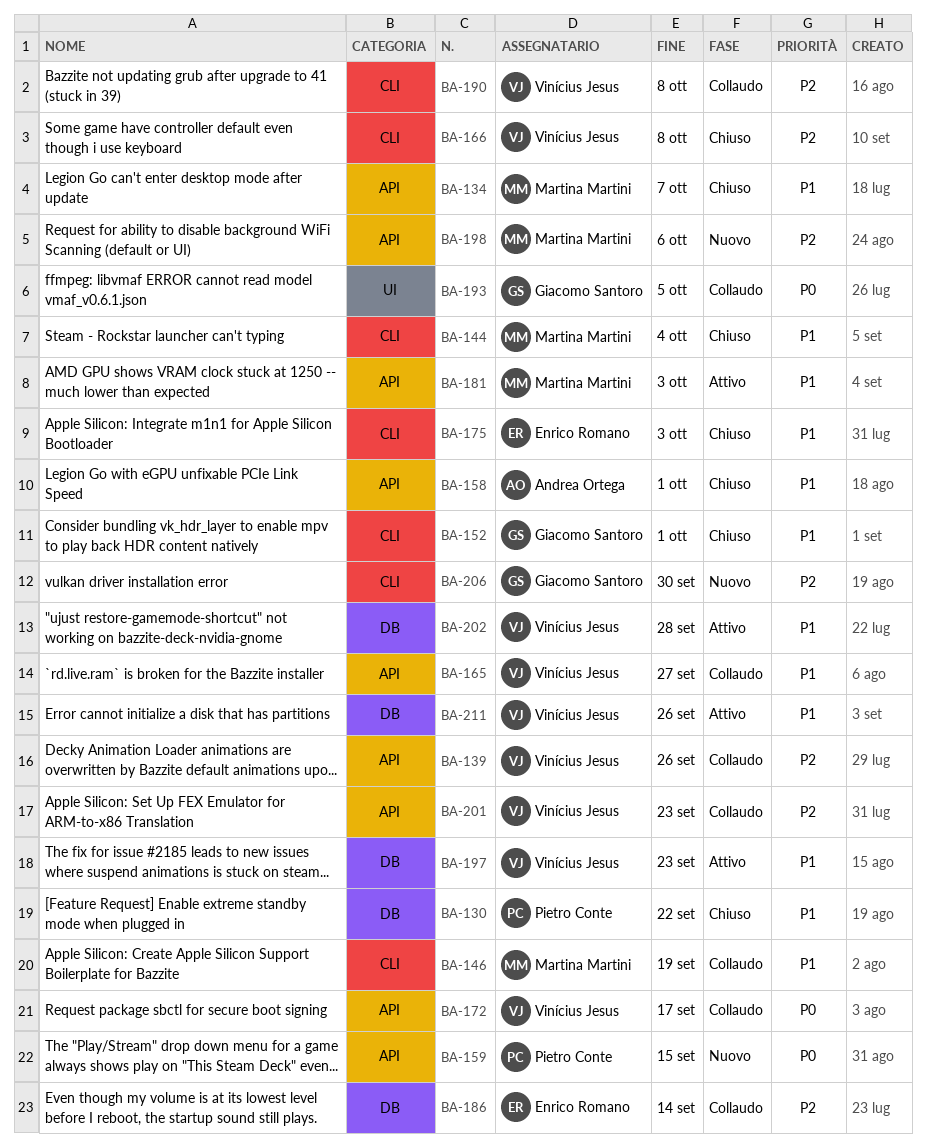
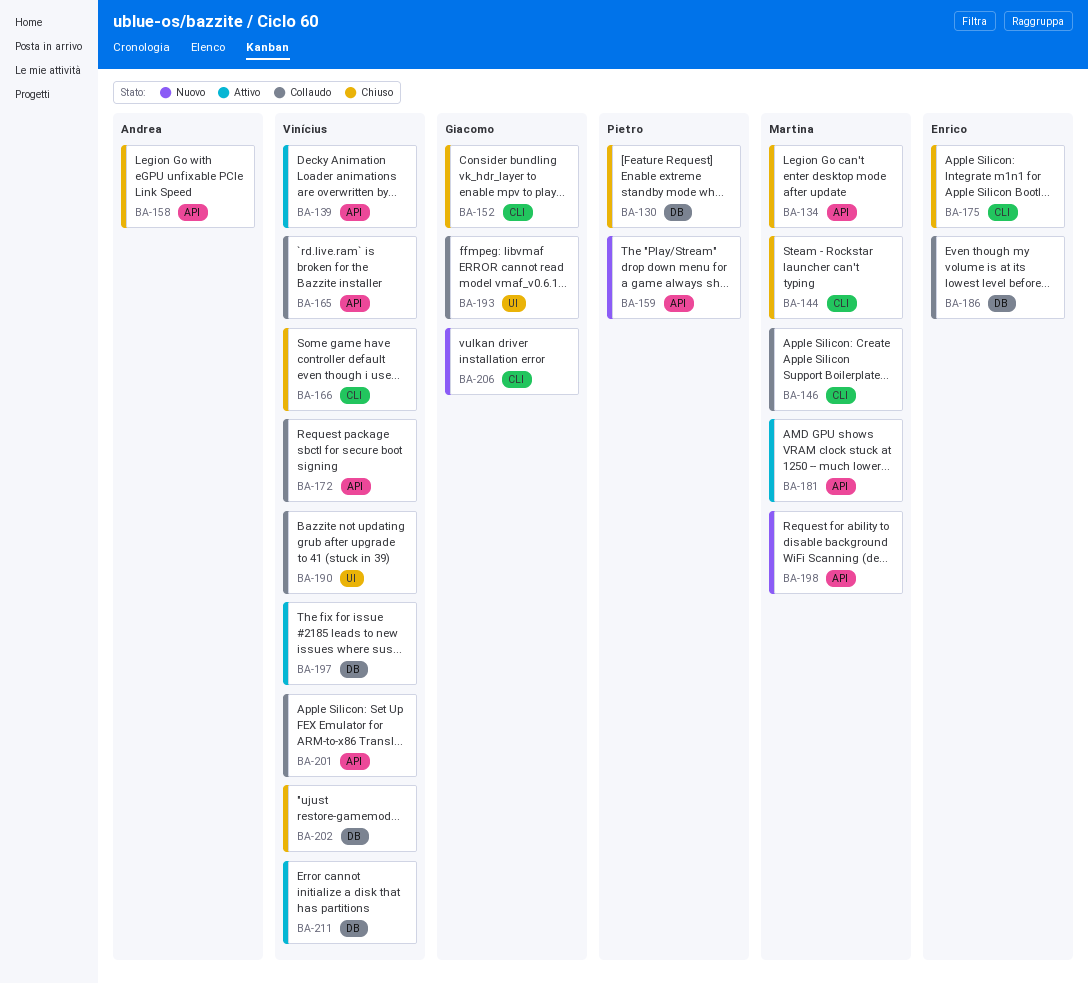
BA-139, status: Collaudo -> Attivo
BA-190, label: CLI -> UI
BA-202, status: Attivo -> Chiuso

